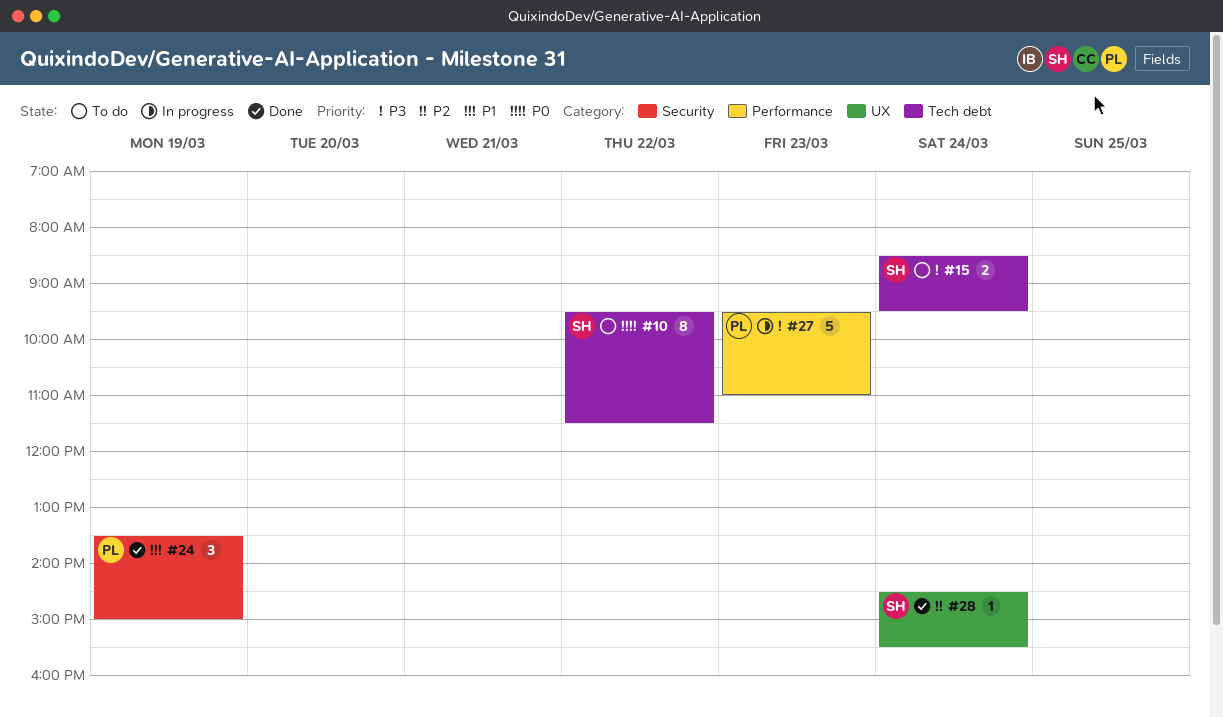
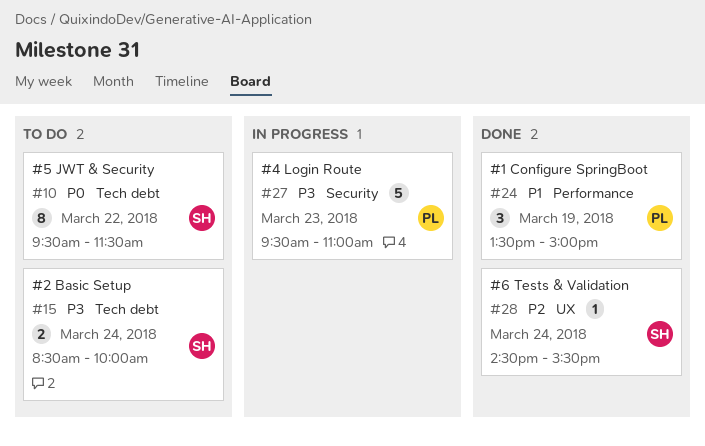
#15, ends: 09:30 -> 10:00
#24, label: Security -> Performance
#27, label: Performance -> Security

